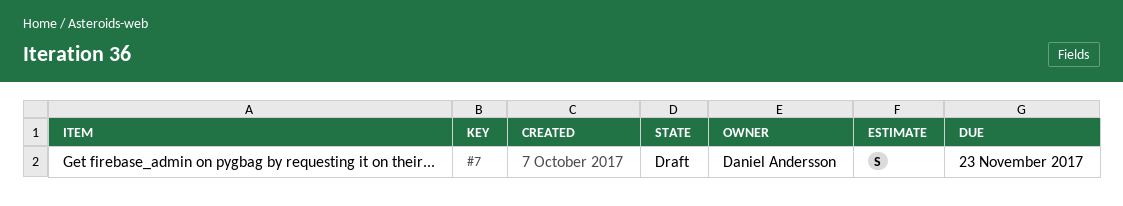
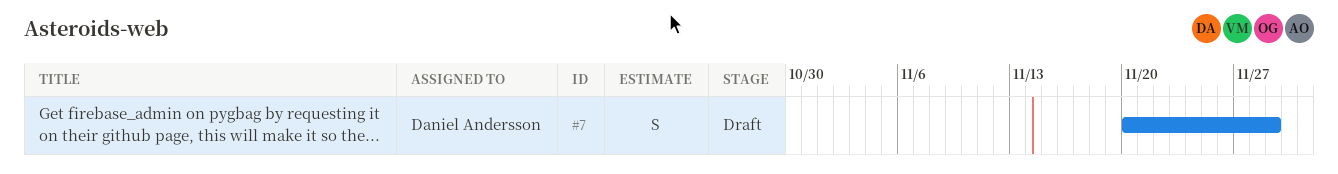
#7, due: Nov 23 -> Nov 29

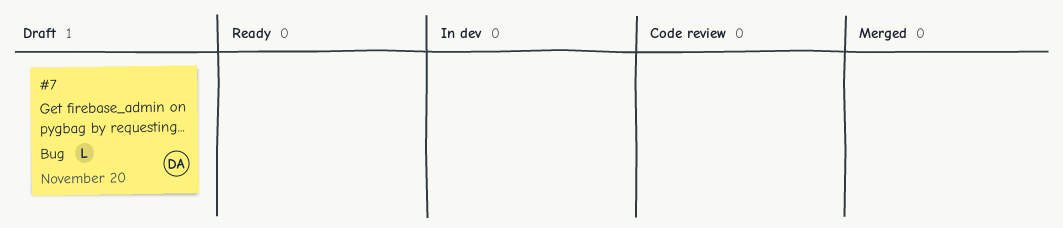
#7, estimate: S -> L
#7, due: Nov 29 -> Nov 20

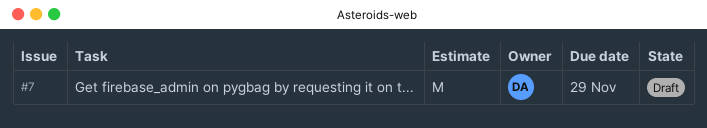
#7, estimate: L -> M
#7, due: Nov 20 -> Nov 29

